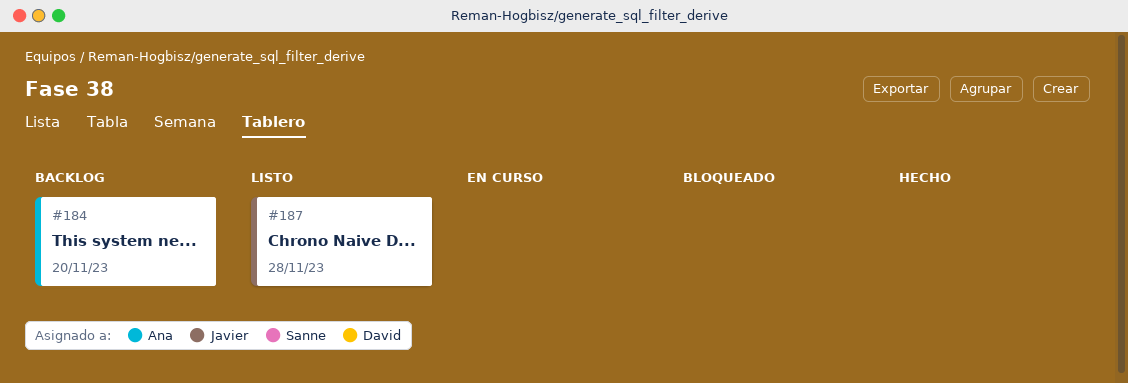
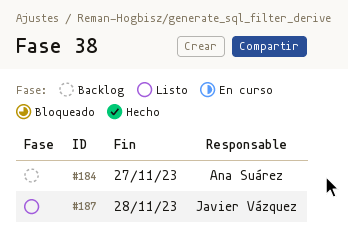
#184, due: Nov 20 -> Nov 27

